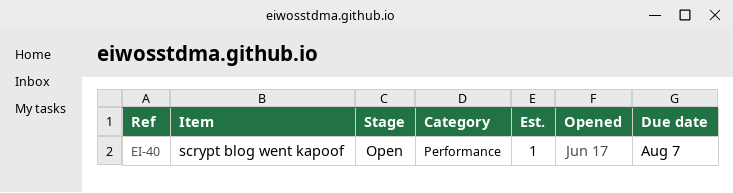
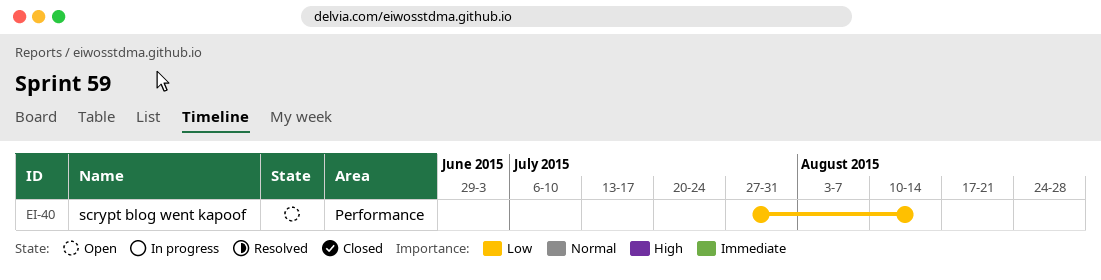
EI-40, due: Aug 7 -> Aug 14

